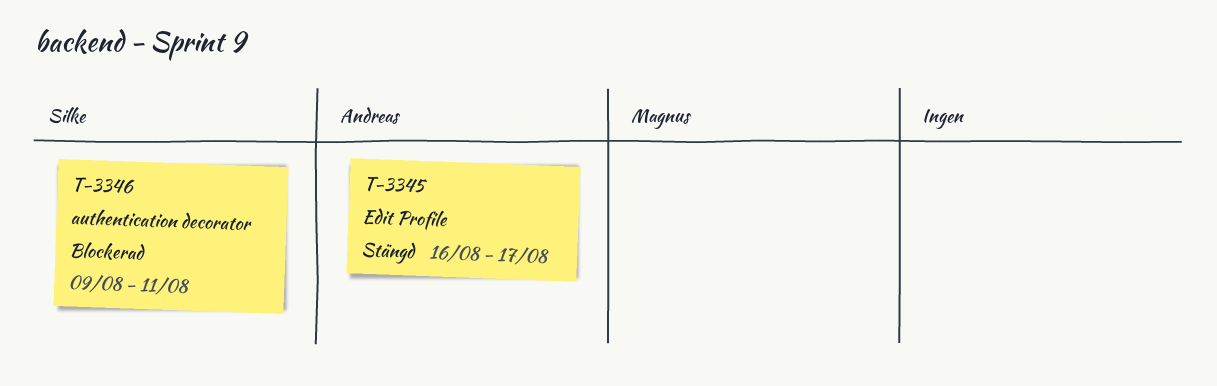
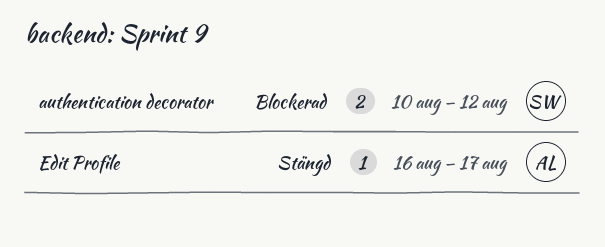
authentication decorator, start: Aug 9 -> Aug 10
authentication decorator, due: Aug 11 -> Aug 12

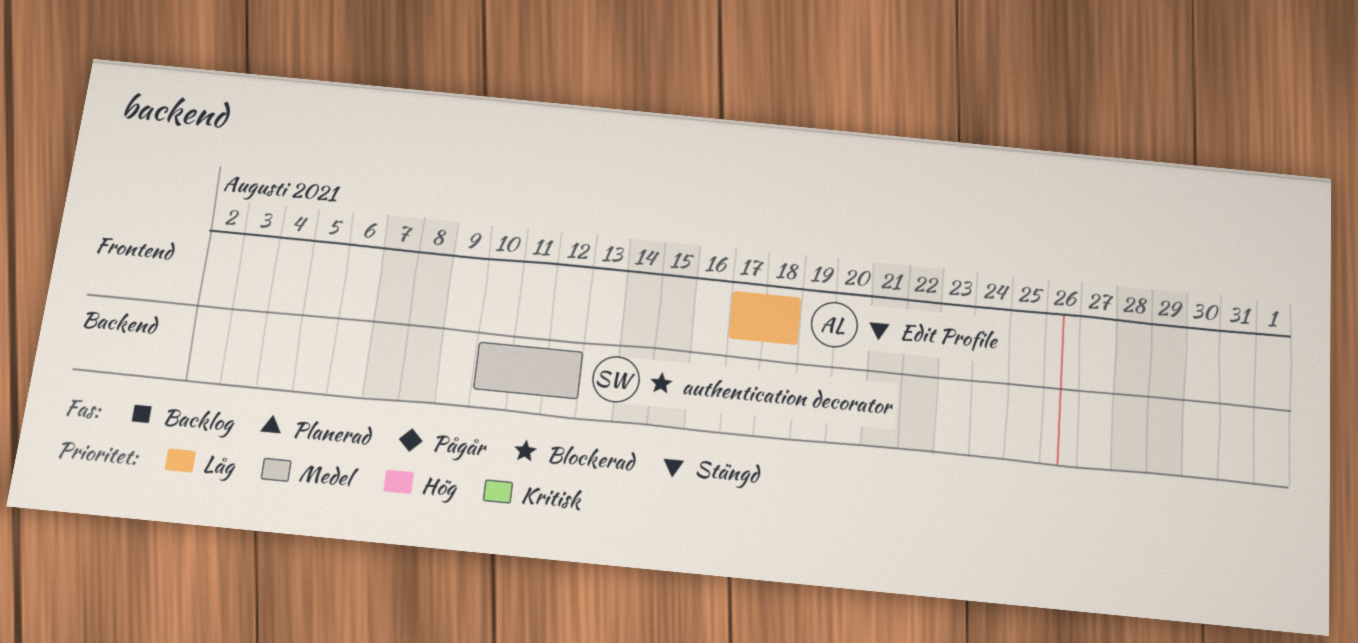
Edit Profile, start: Aug 16 -> Aug 17
Edit Profile, due: Aug 17 -> Aug 18

